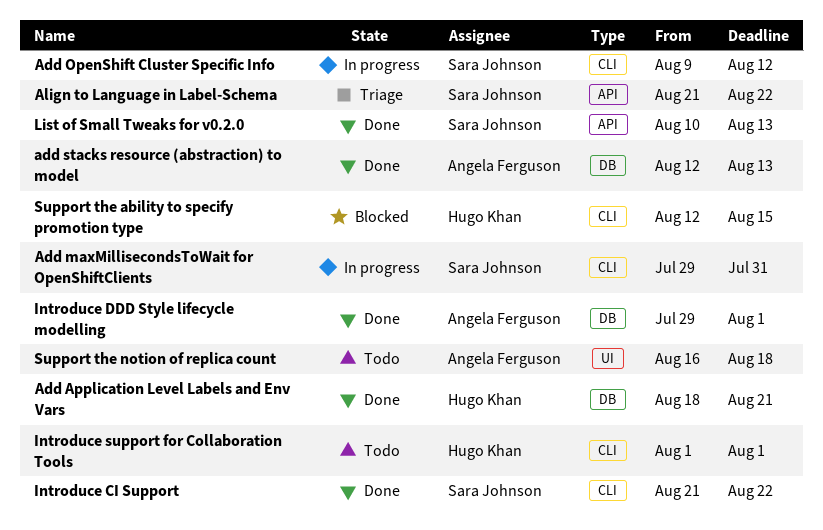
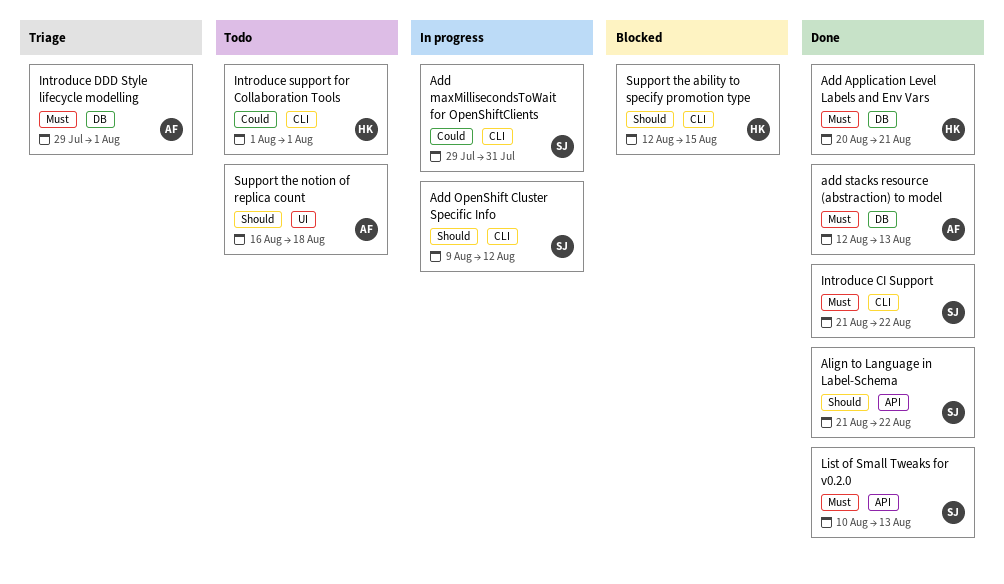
Add Application Level Labels and Env Vars, start: Aug 18 -> Aug 20
Align to Language in Label-Schema, status: Triage -> Done
Introduce DDD Style lifecycle modelling, status: Done -> Triage

